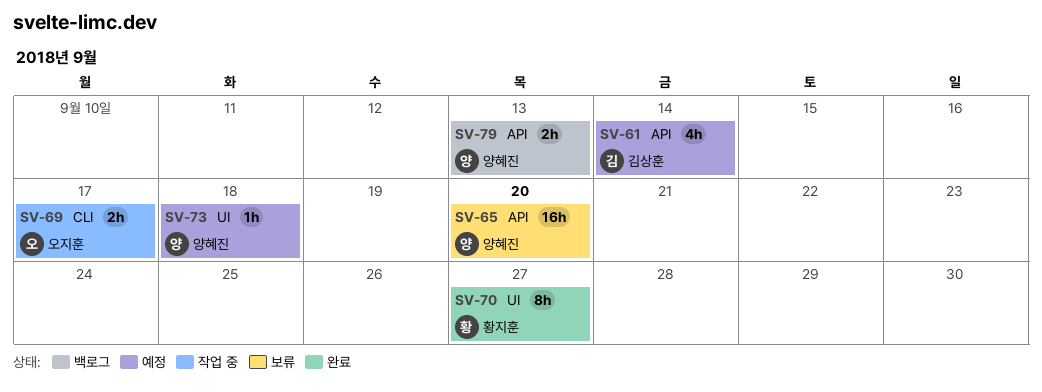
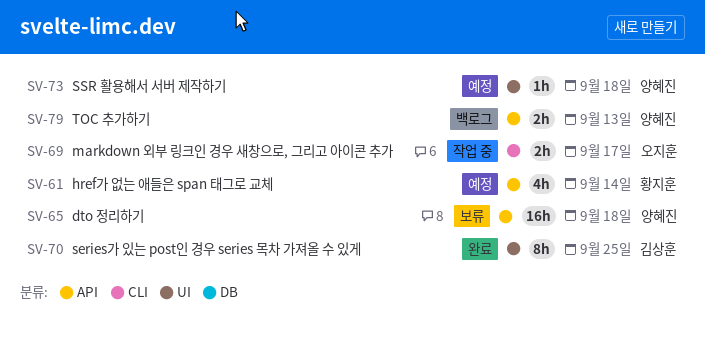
SV-61, owner: 김상훈 -> 황지훈
SV-65, due: Sep 20 -> Sep 18
SV-70, owner: 황지훈 -> 김상훈
SV-70, due: Sep 27 -> Sep 25

